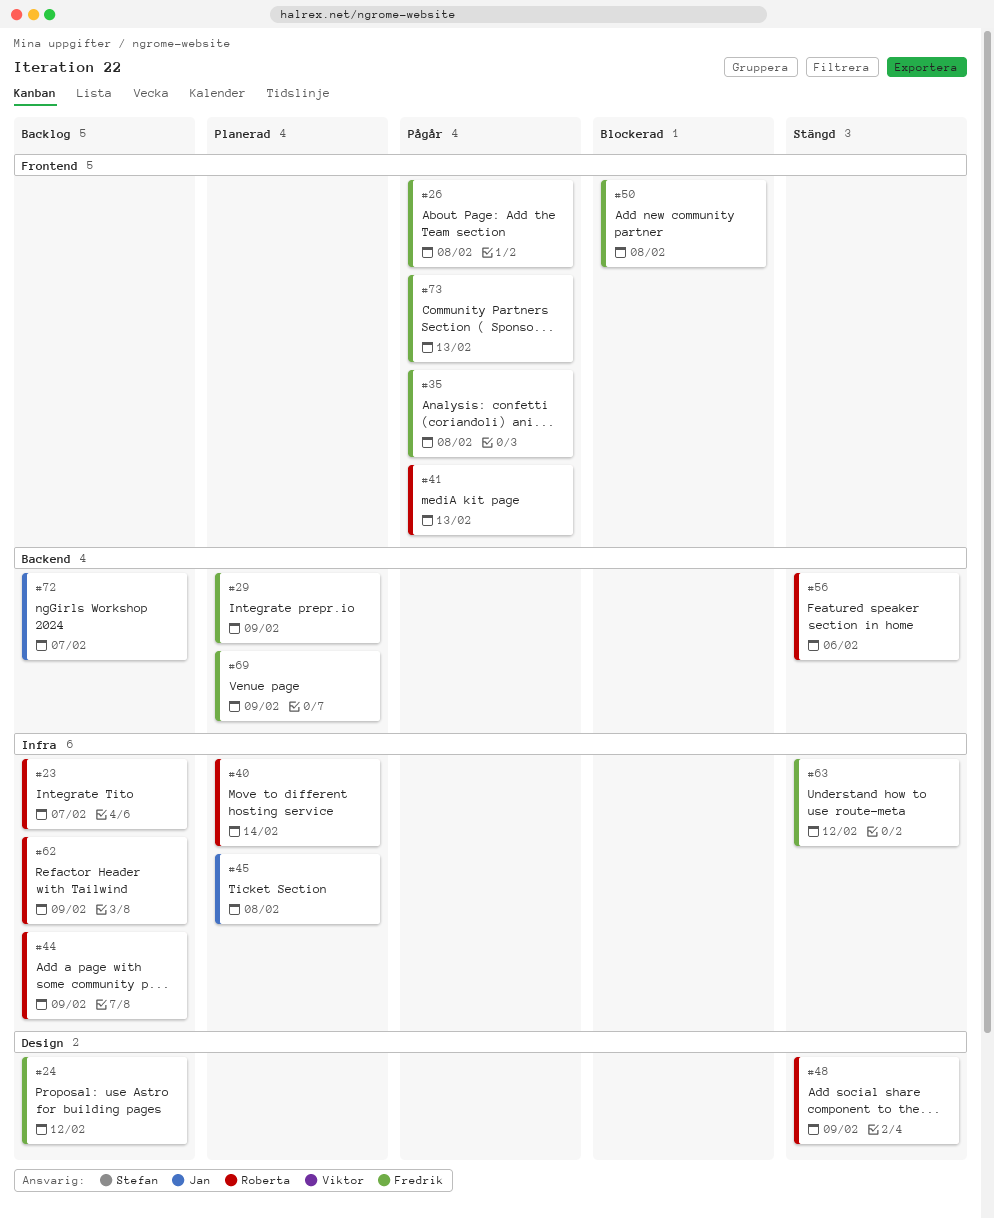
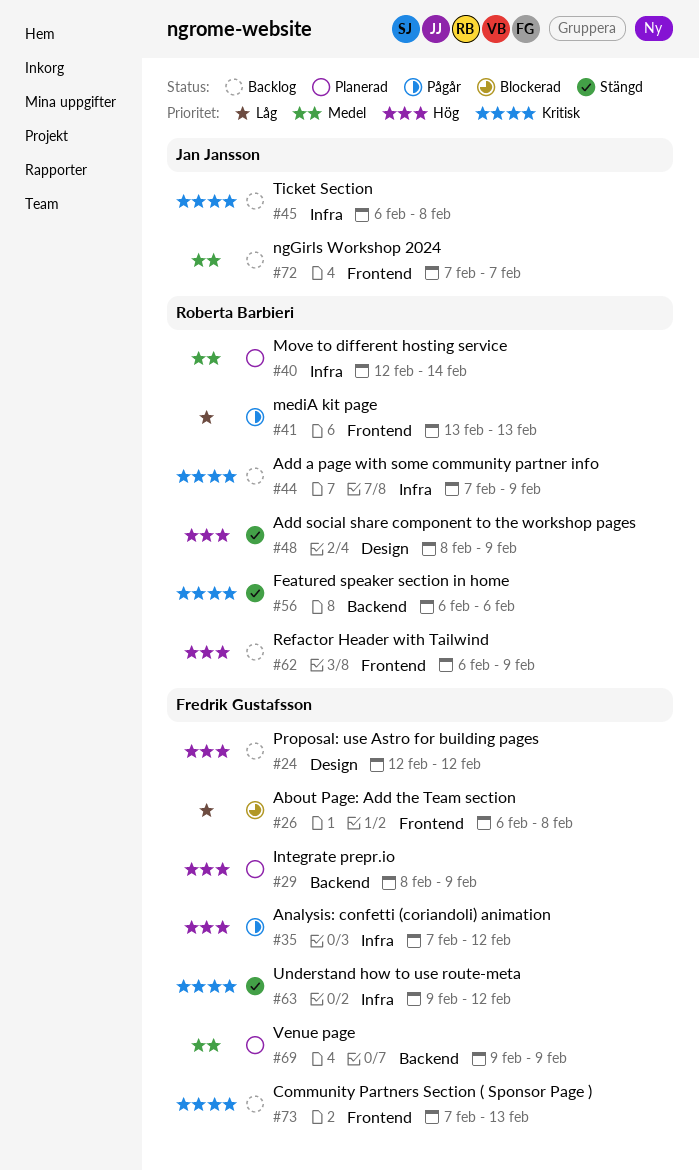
#23: present -> none
#26, status: Pågår -> Blockerad
#35, label: Frontend -> Infra
#35, due: Feb 8 -> Feb 12
#45, status: Planerad -> Backlog
#50: present -> none
#62, label: Infra -> Frontend
#72, label: Backend -> Frontend
#73, status: Pågår -> Backlog

